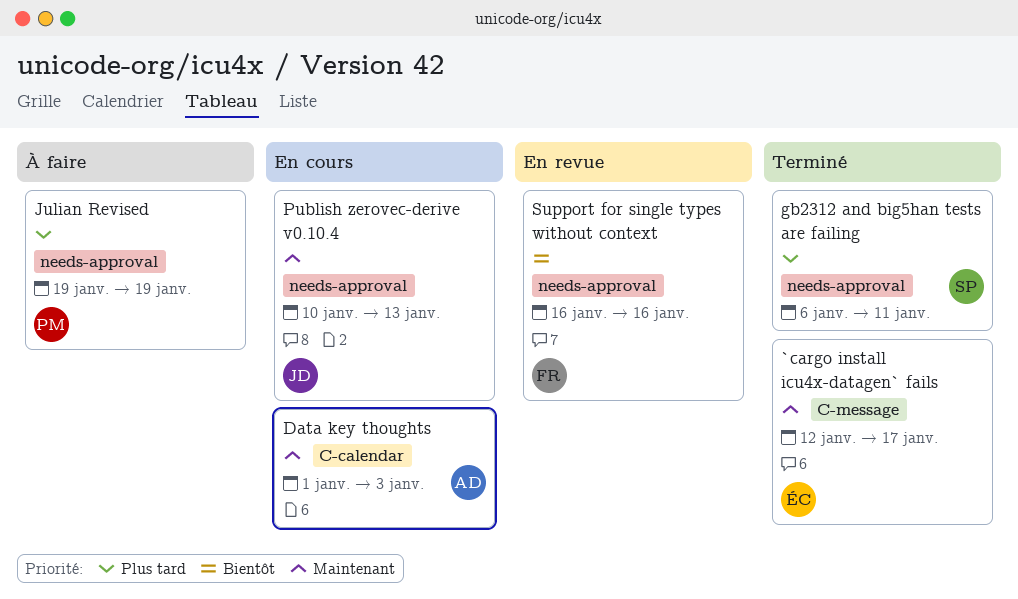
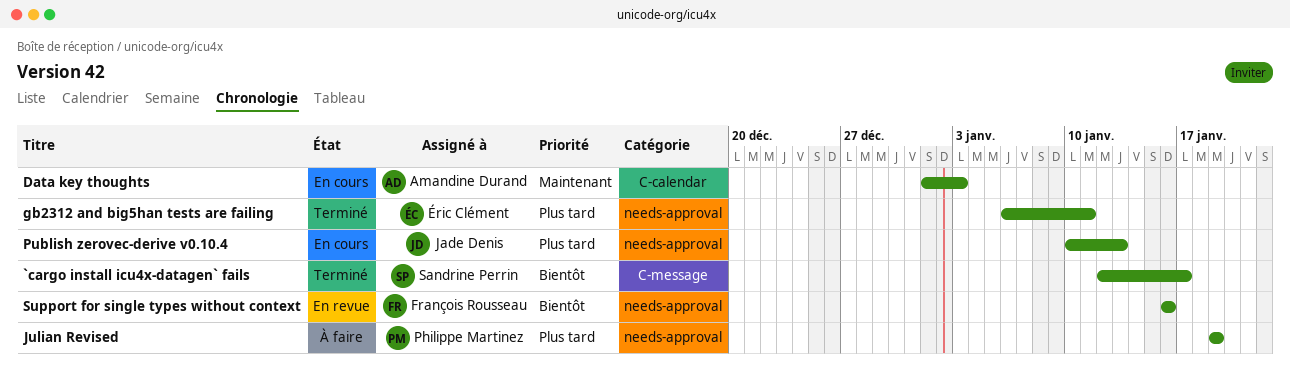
`cargo install icu4x-datagen` fails, owner: Éric Clément -> Sandrine Perrin
`cargo install icu4x-datagen` fails, priority: Maintenant -> Bientôt
gb2312 and big5han tests are failing, owner: Sandrine Perrin -> Éric Clément
Publish zerovec-derive v0.10.4, priority: Maintenant -> Plus tard

